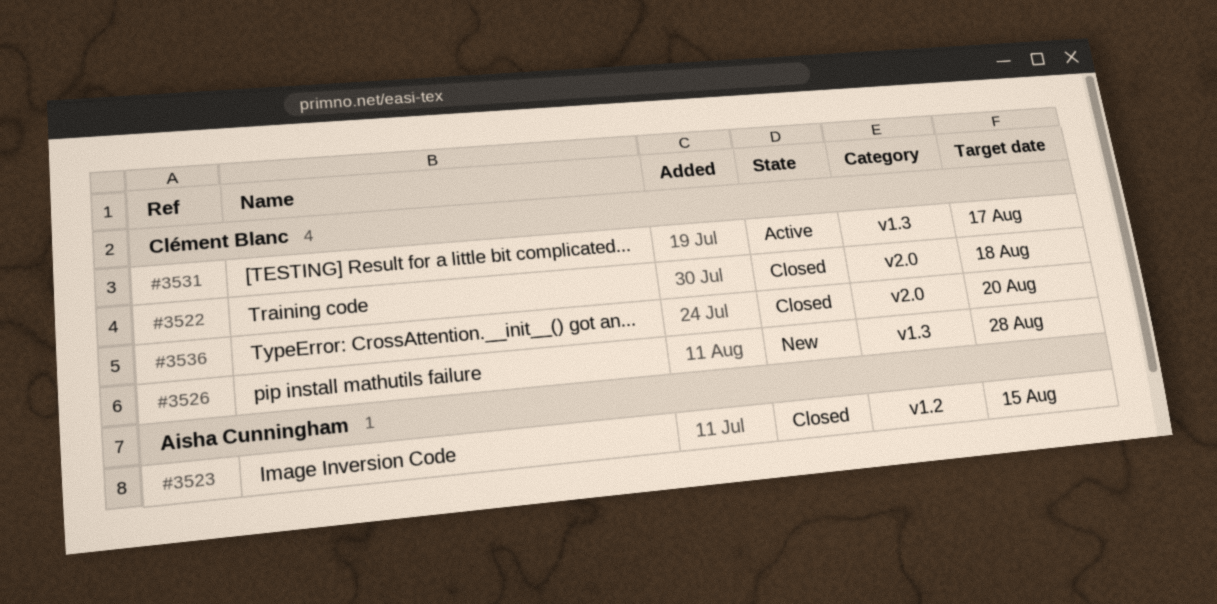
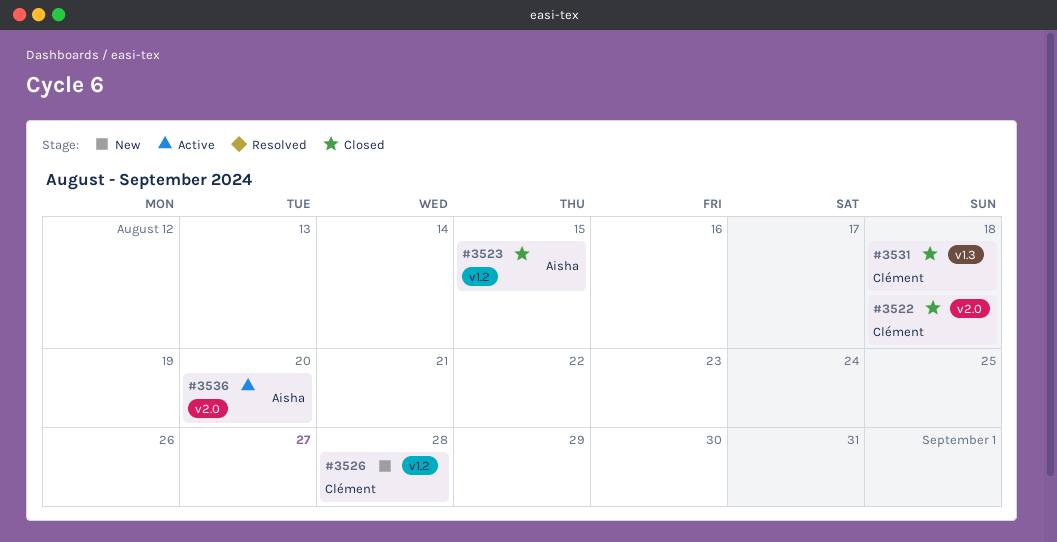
#3526, label: v1.3 -> v1.2
#3531, status: Active -> Closed
#3531, due: Aug 17 -> Aug 18
#3536, status: Closed -> Active
#3536, owner: Clément Blanc -> Aisha Cunningham

